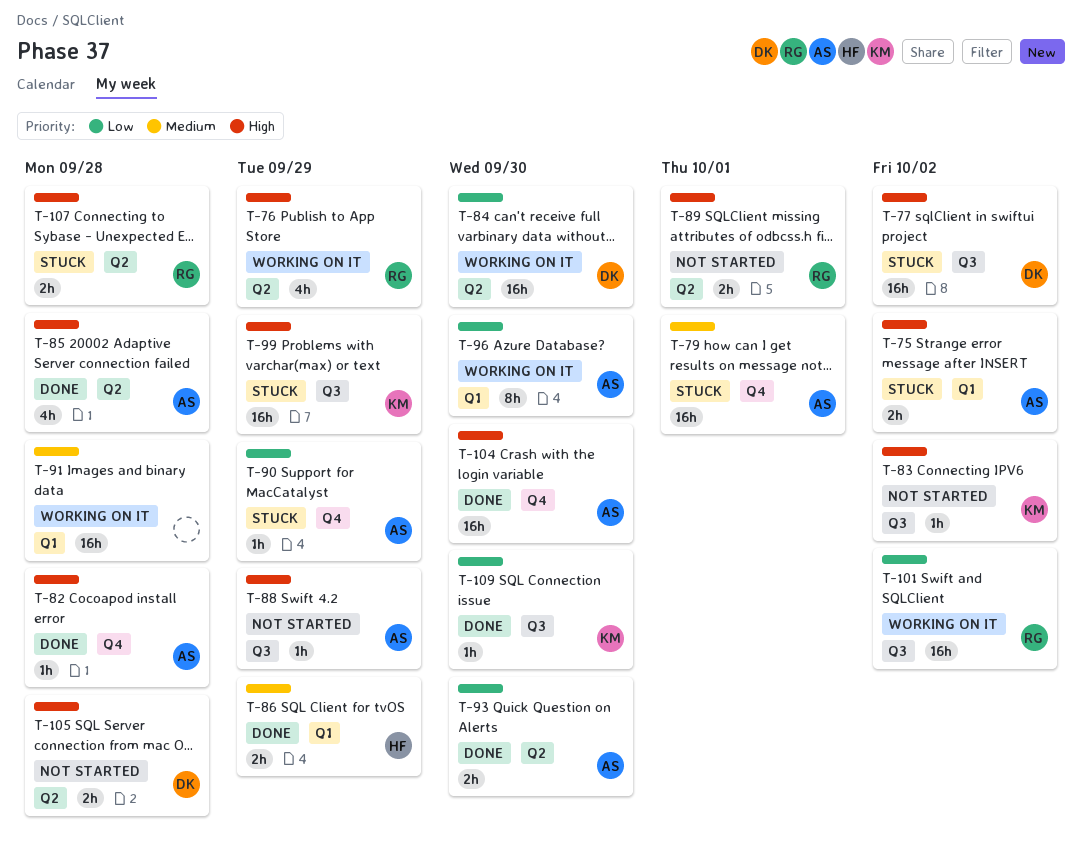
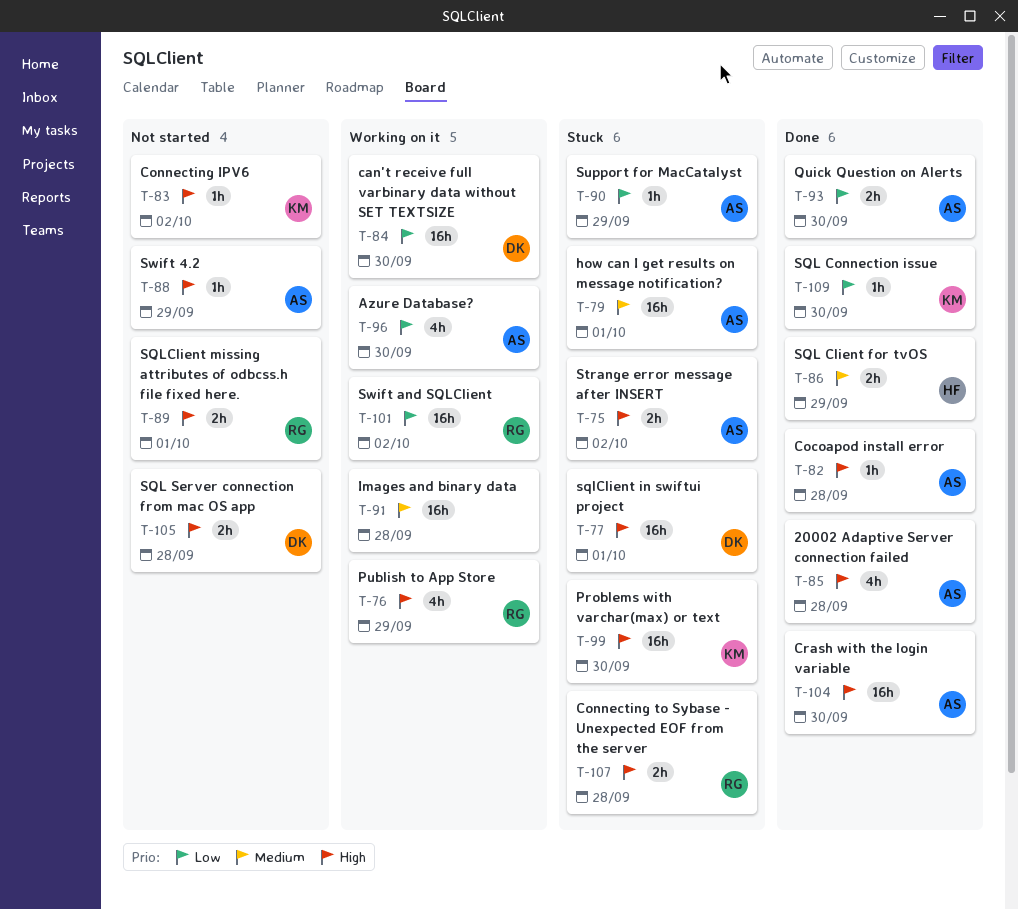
T-77, due: Oct 2 -> Oct 1
T-96, estimate: 8h -> 4h
T-99, due: Sep 29 -> Sep 30

